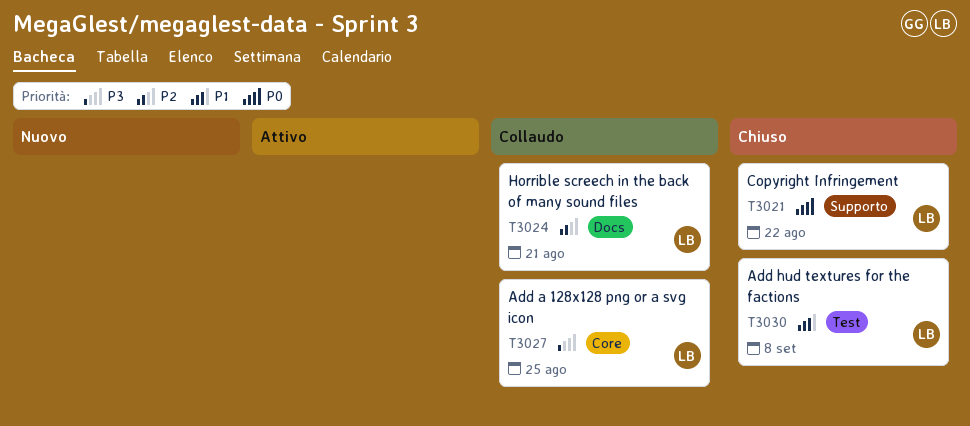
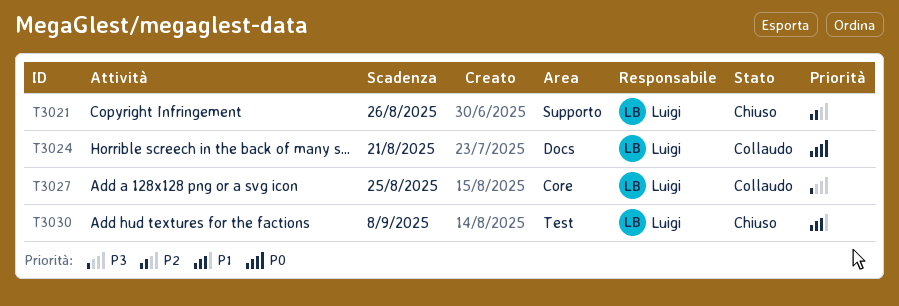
T3021, priority: P0 -> P2
T3021, due: Aug 22 -> Aug 26
T3024, priority: P2 -> P0

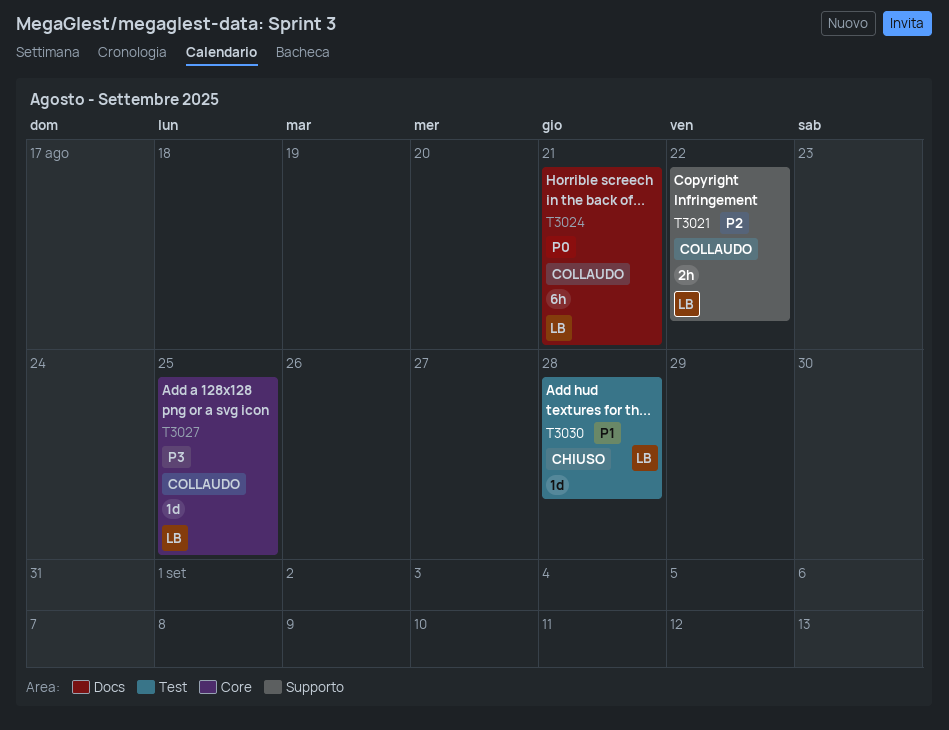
T3021, status: Chiuso -> Collaudo
T3021, due: Aug 26 -> Aug 22
T3030, due: Sep 8 -> Aug 28

